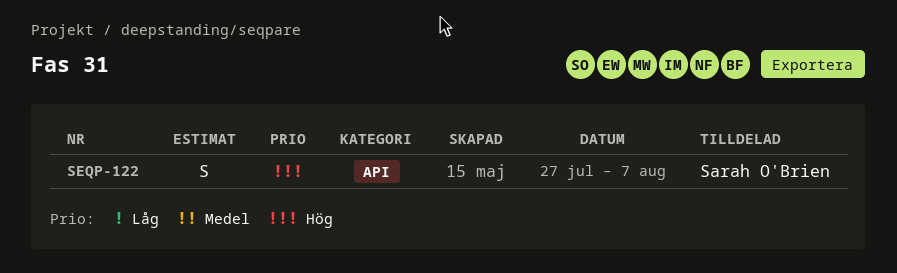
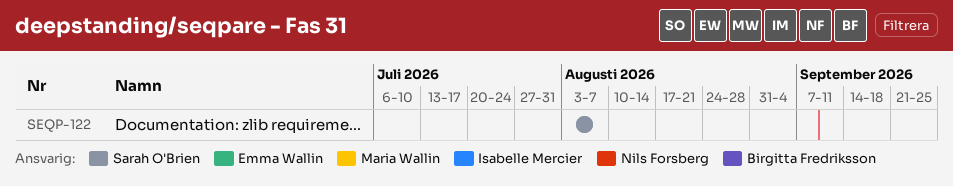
SEQP-122, start: Jul 27 -> Aug 3

